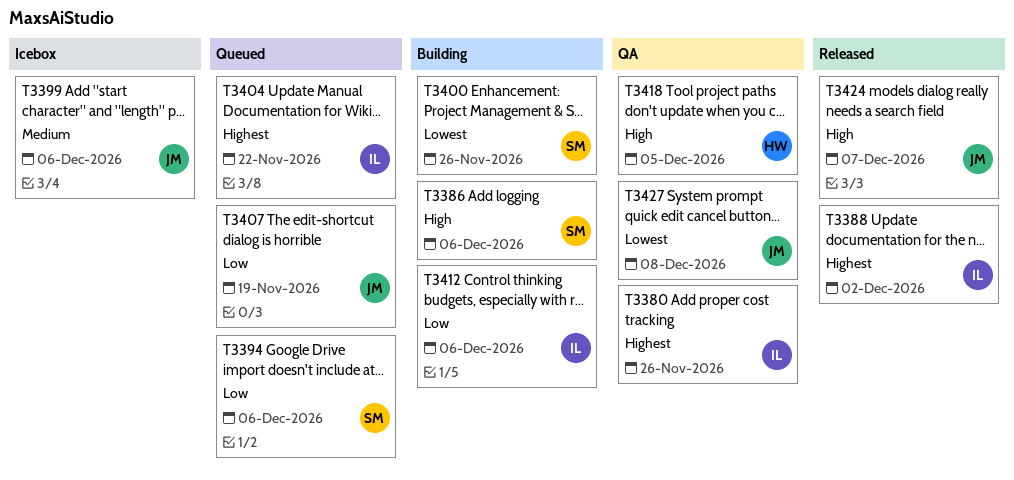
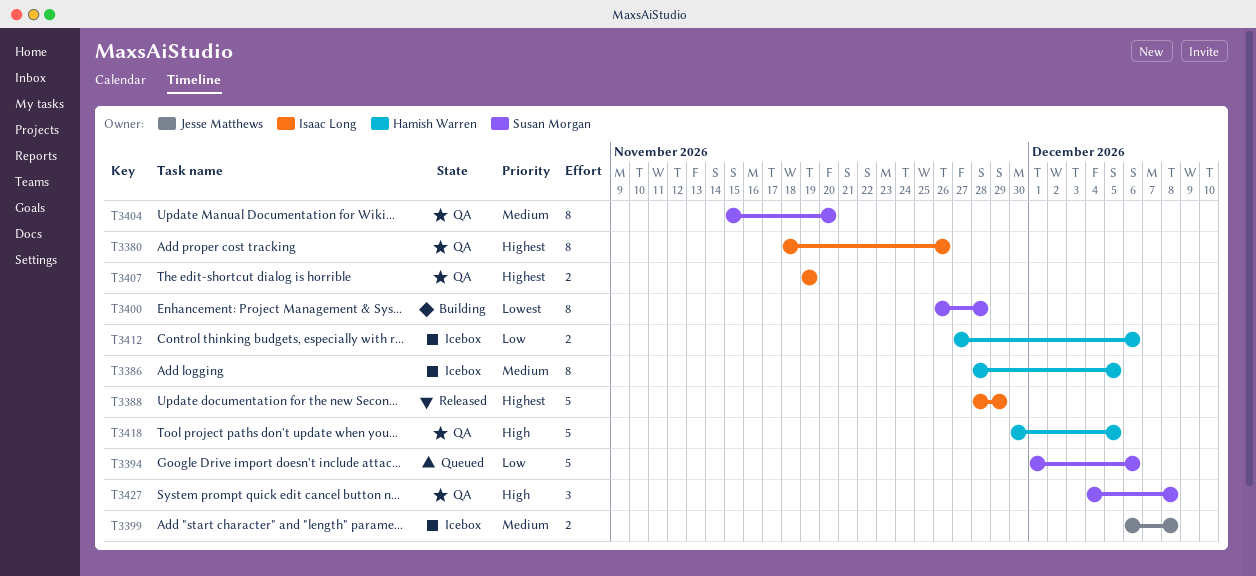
T3386, status: Building -> Icebox
T3386, owner: Susan Morgan -> Hamish Warren
T3386, priority: High -> Medium
T3386, due: Dec 6 -> Dec 5
T3388, due: Dec 2 -> Nov 29
T3399, due: Dec 6 -> Dec 8
T3400, due: Nov 26 -> Nov 28
T3404, status: Queued -> QA
T3404, owner: Isaac Long -> Susan Morgan
T3404, priority: Highest -> Medium
T3404, due: Nov 22 -> Nov 20
T3407, status: Queued -> QA
T3407, owner: Jesse Matthews -> Isaac Long
T3407, priority: Low -> Highest
T3412, status: Building -> Icebox
T3412, owner: Isaac Long -> Hamish Warren
T3424: present -> none
T3427, owner: Jesse Matthews -> Susan Morgan
T3427, priority: Lowest -> High

